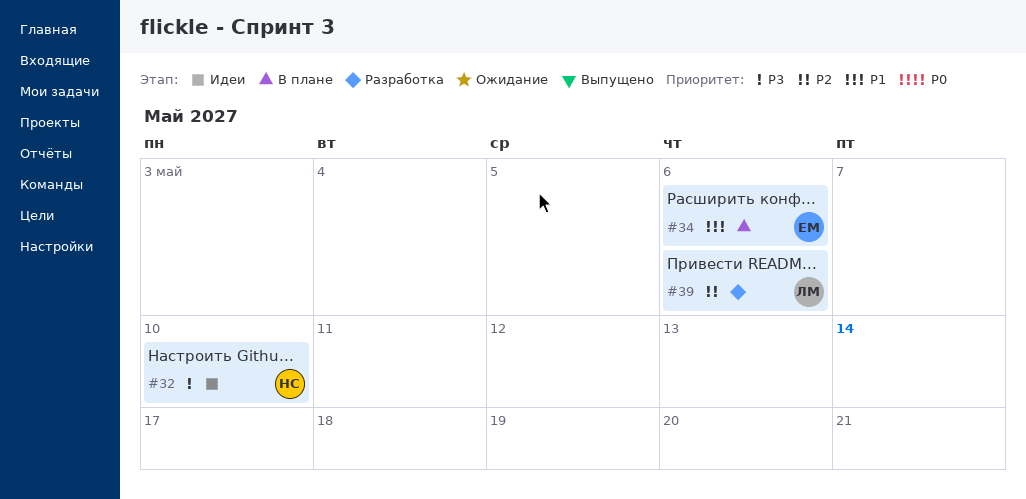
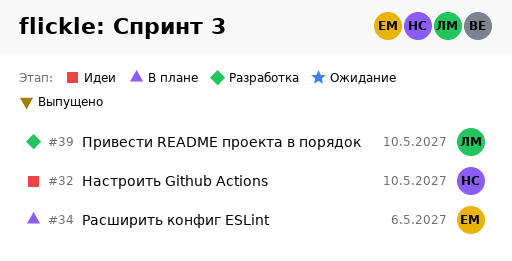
#39, due: May 6 -> May 10

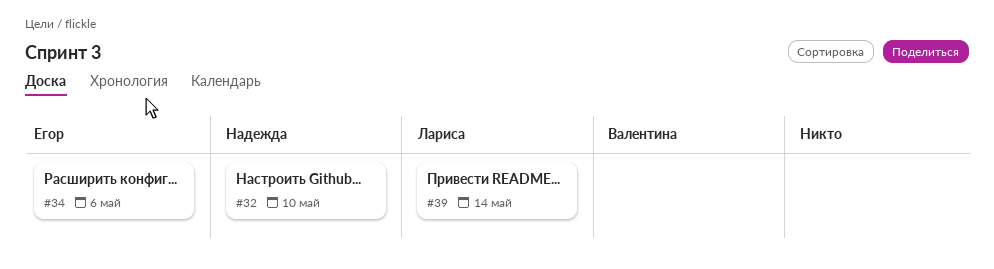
#39, due: May 10 -> May 14

